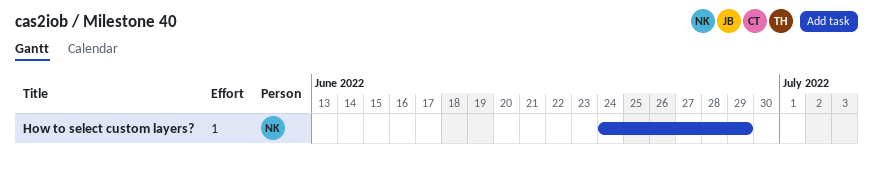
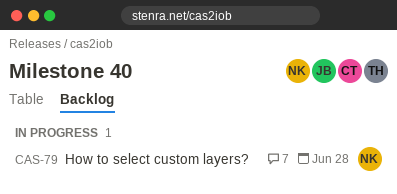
How to select custom layers?, due: Jun 29 -> Jun 28

